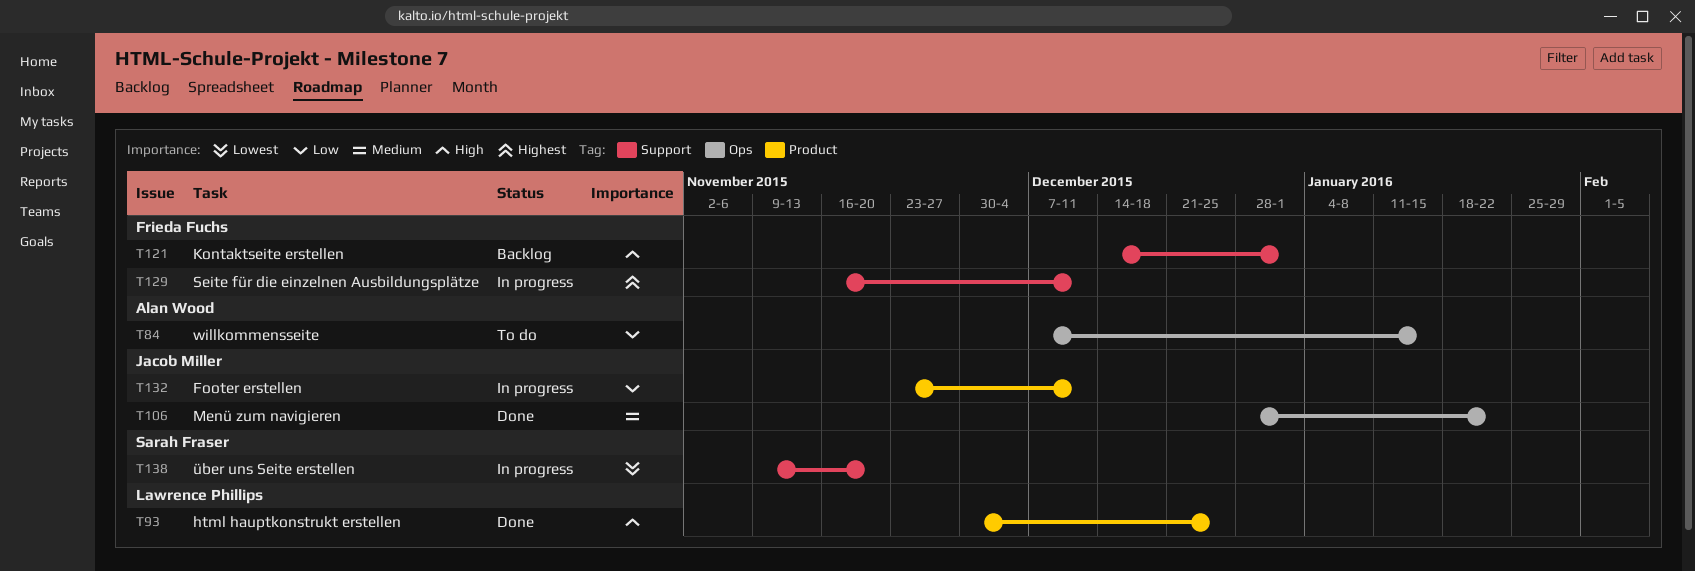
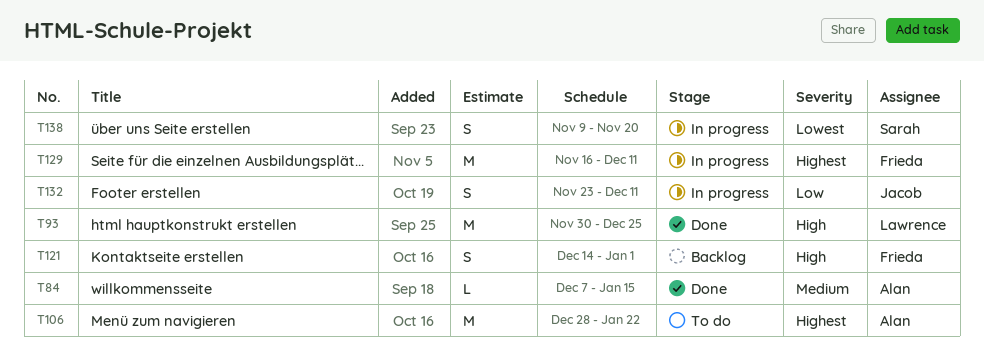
T84, status: To do -> Done
T84, priority: Low -> Medium
T106, status: Done -> To do
T106, owner: Jacob Miller -> Alan Wood
T106, priority: Medium -> Highest

